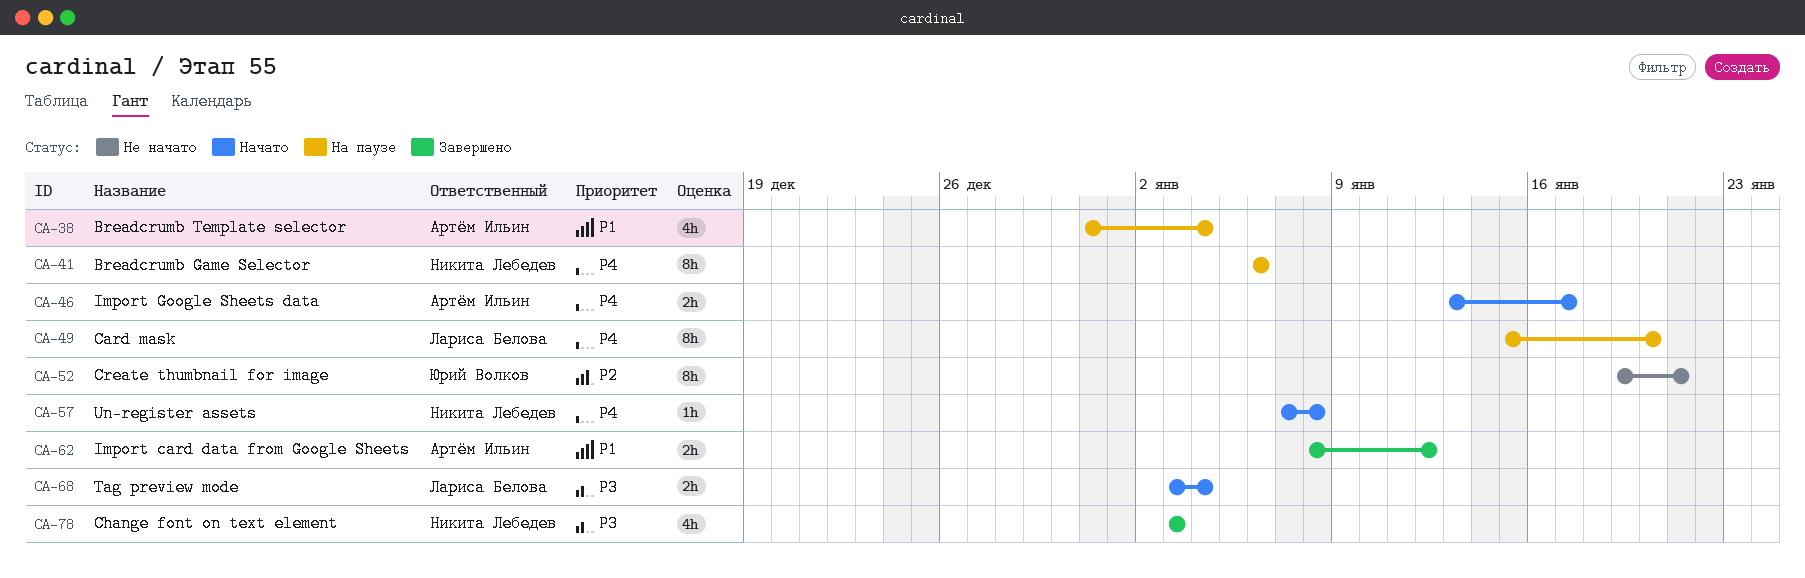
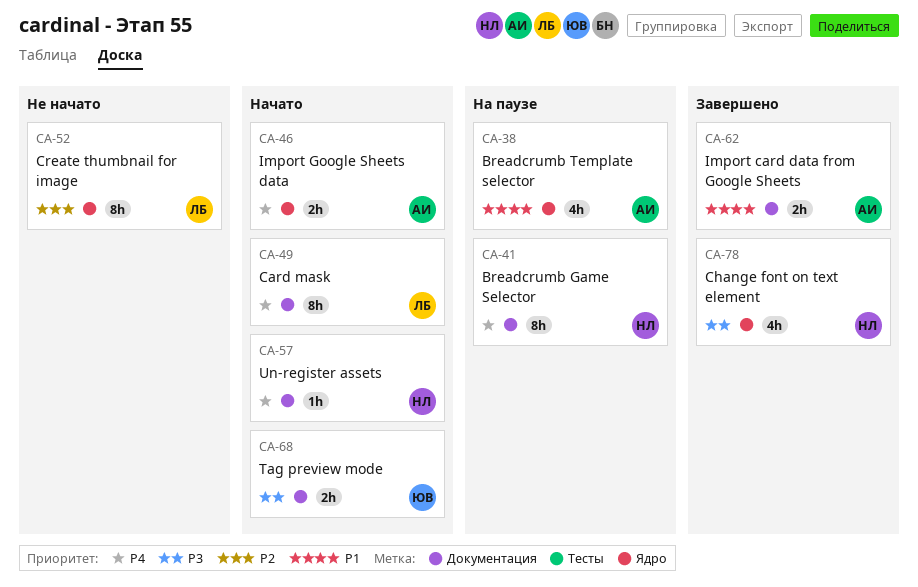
CA-49, status: На паузе -> Начато
CA-52, owner: Юрий Волков -> Лариса Белова
CA-68, owner: Лариса Белова -> Юрий Волков

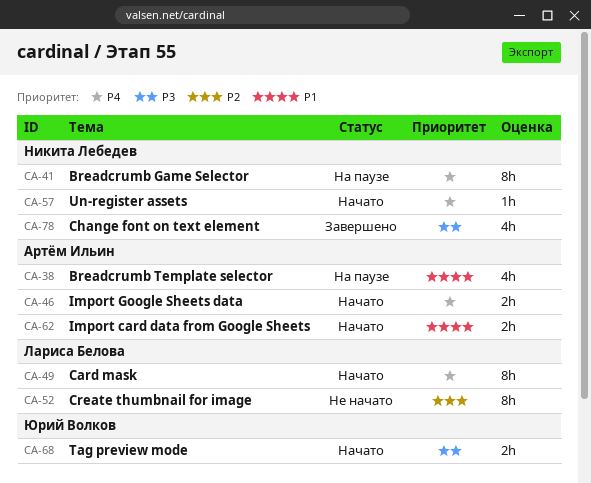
CA-62, status: Завершено -> Начато

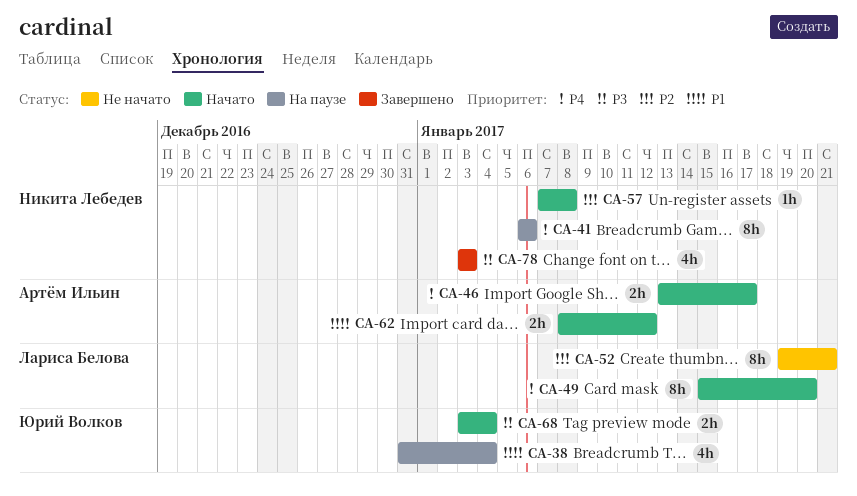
CA-38, owner: Артём Ильин -> Юрий Волков
CA-57, priority: P4 -> P2

